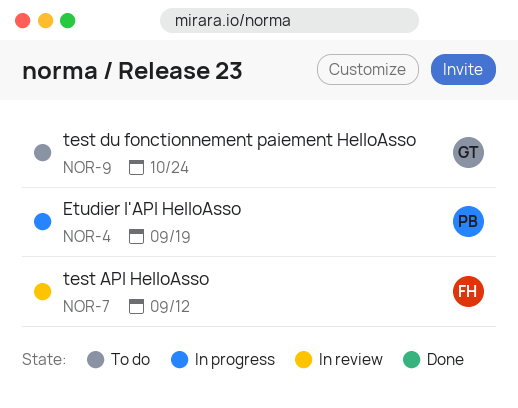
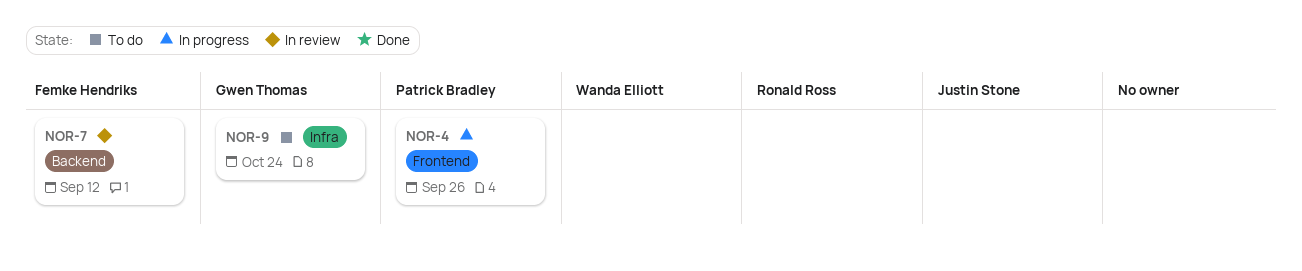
NOR-4, due: Sep 19 -> Sep 26

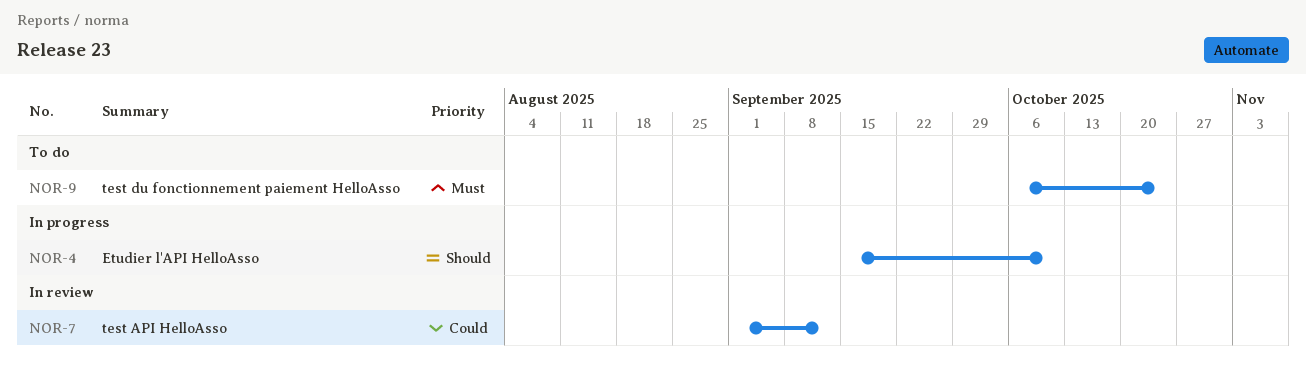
NOR-4, due: Sep 26 -> Oct 10

